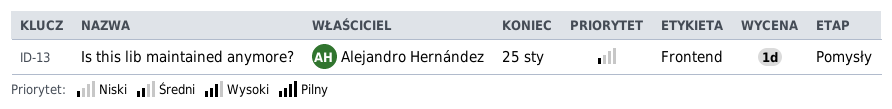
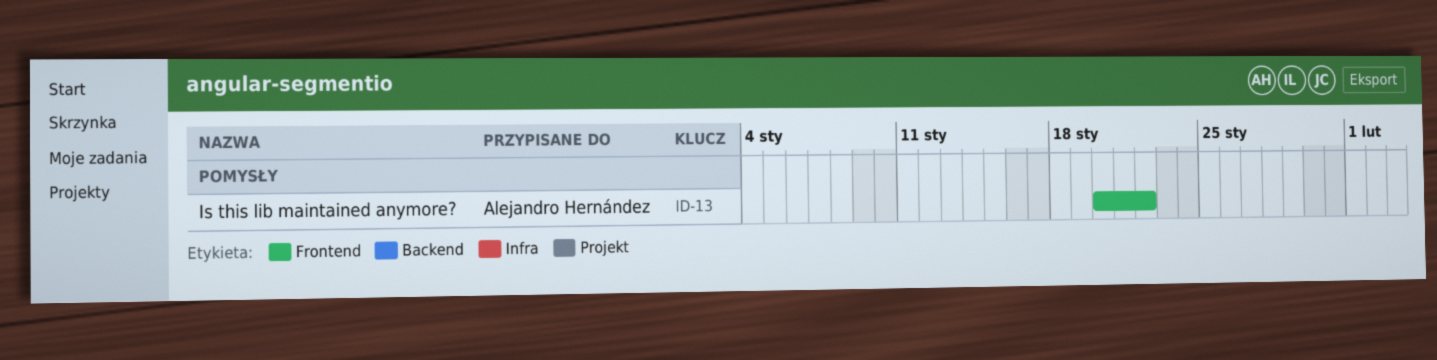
ID-13, due: Jan 25 -> Jan 22

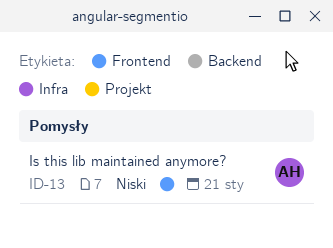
ID-13, due: Jan 22 -> Jan 21

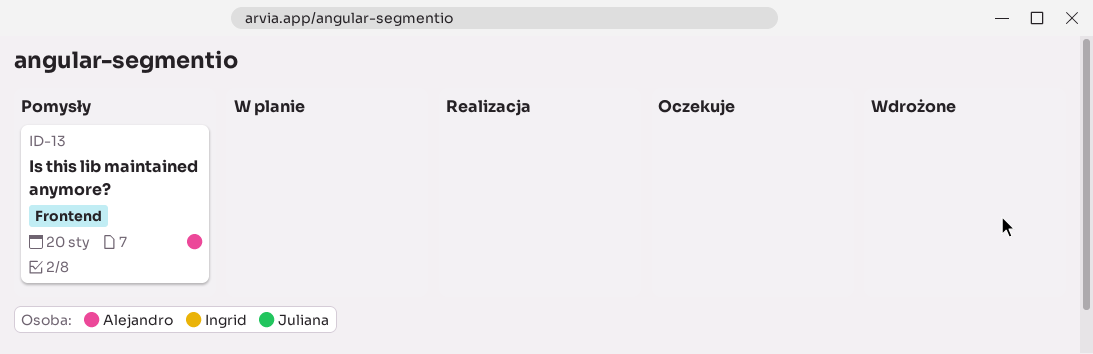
ID-13, due: Jan 21 -> Jan 20

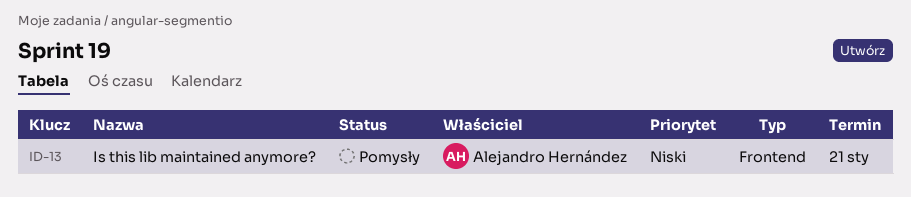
ID-13, due: Jan 20 -> Jan 21

